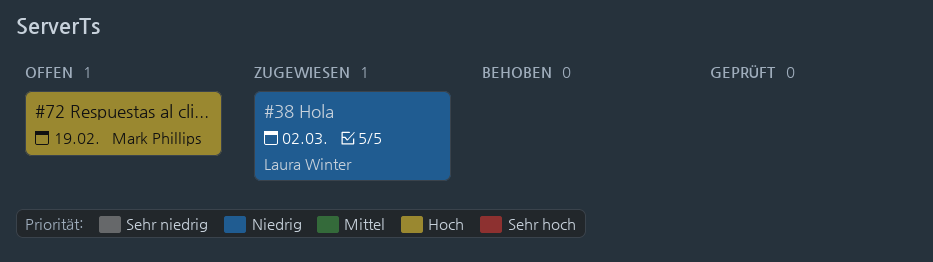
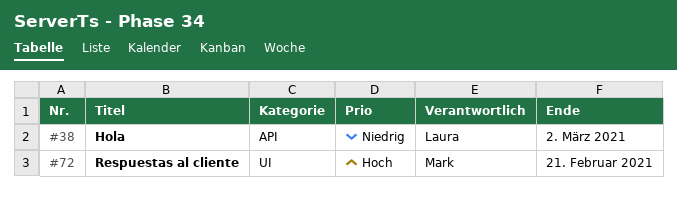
#72, due: Feb 19 -> Feb 21

